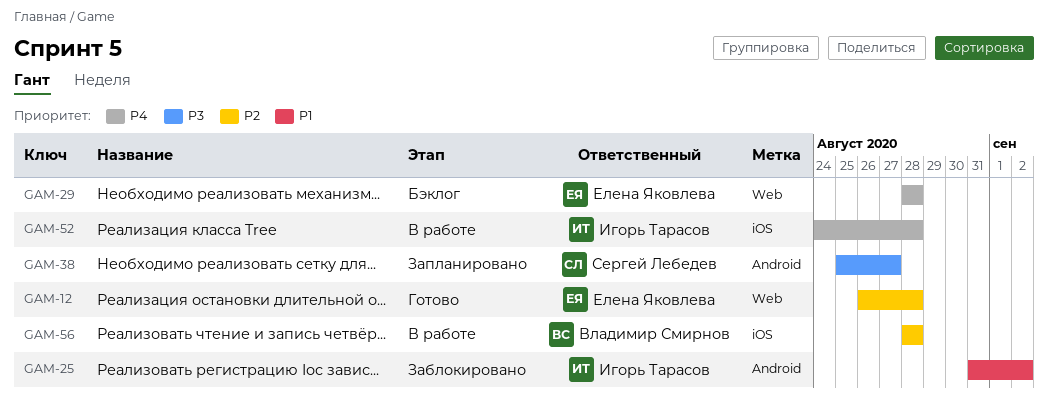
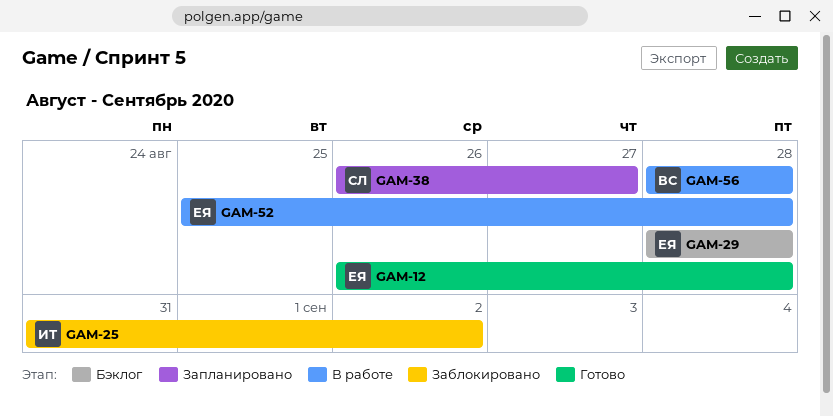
GAM-38, start: Aug 25 -> Aug 26
GAM-52, owner: Игорь Тарасов -> Елена Яковлева
GAM-52, start: Aug 24 -> Aug 25

